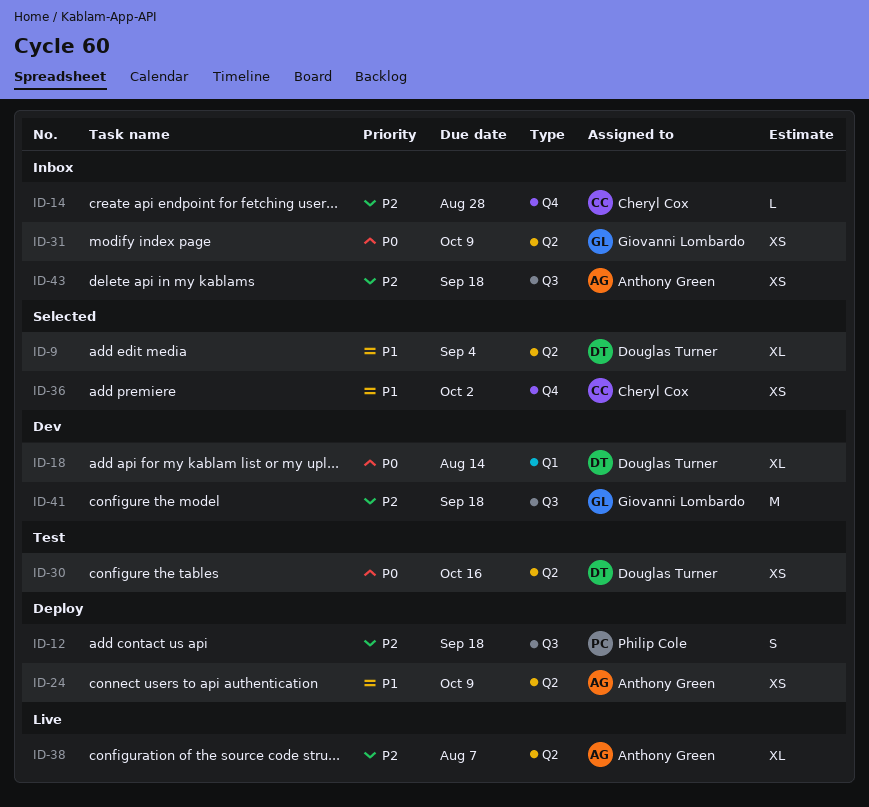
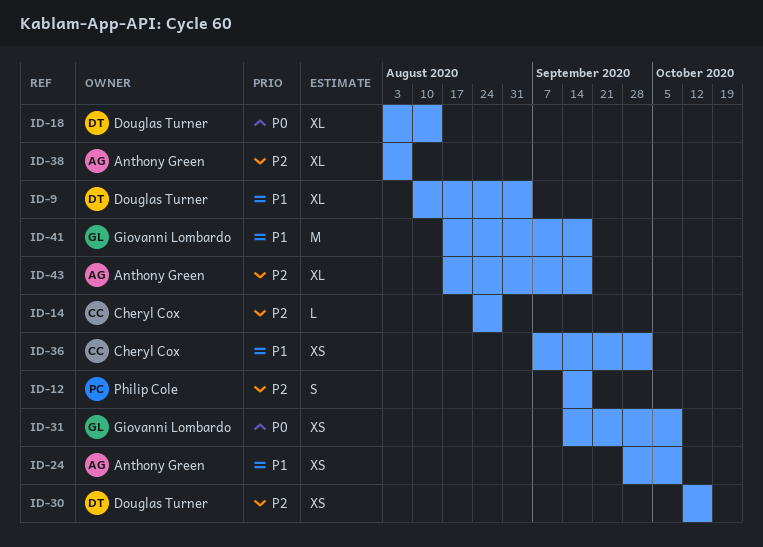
ID-30, priority: P0 -> P2
ID-41, priority: P2 -> P1
ID-43, estimate: XS -> XL

